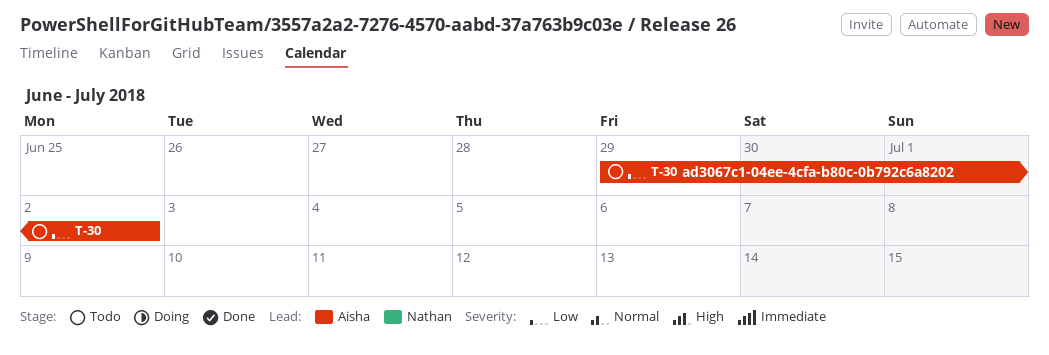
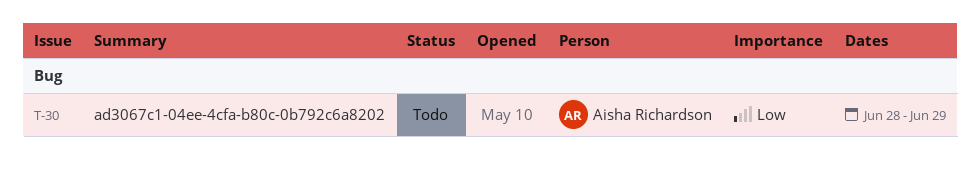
T-30, start: Jun 29 -> Jun 28
T-30, due: Jul 2 -> Jun 29

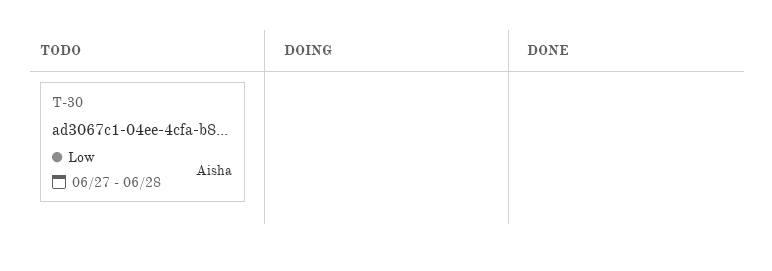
T-30, start: Jun 28 -> Jun 27
T-30, due: Jun 29 -> Jun 28

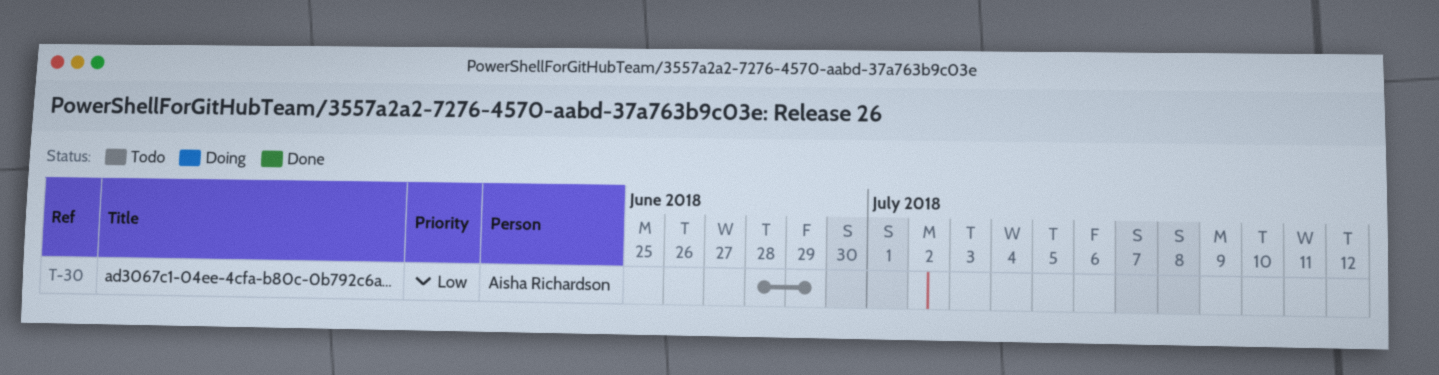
T-30, start: Jun 27 -> Jun 28
T-30, due: Jun 28 -> Jun 29

